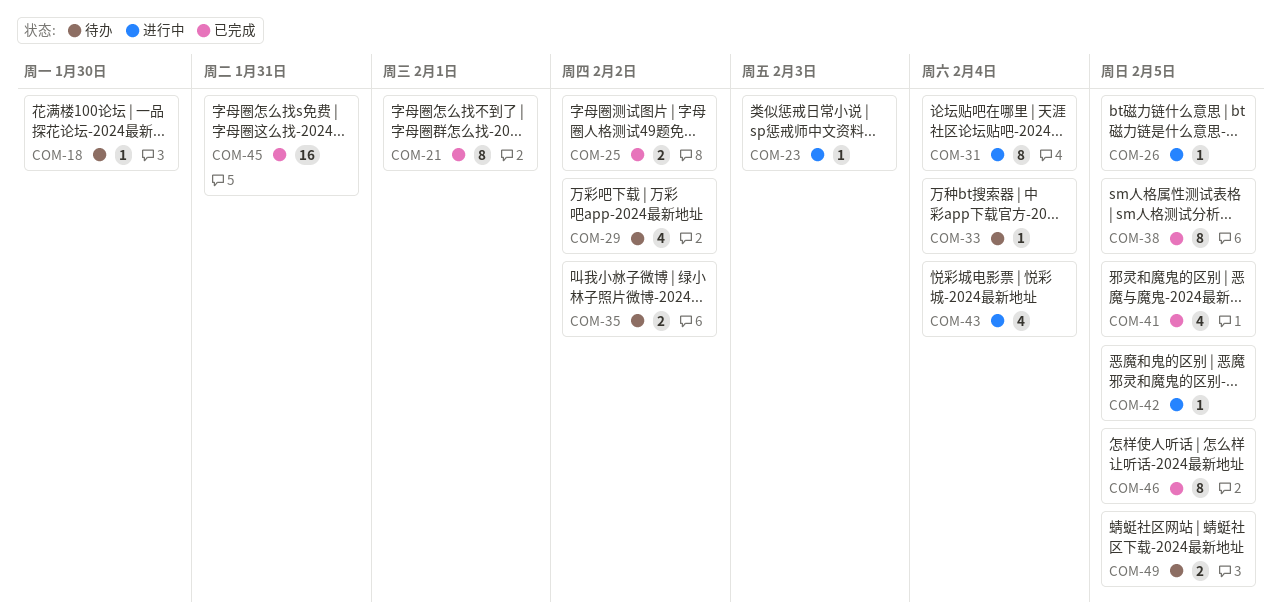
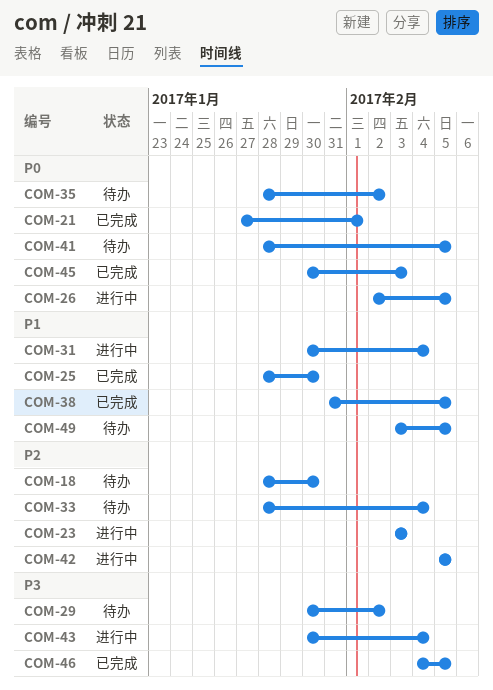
COM-25, due: Feb 2 -> Jan 30
COM-41, status: 已完成 -> 待办
COM-45, due: Jan 31 -> Feb 3

